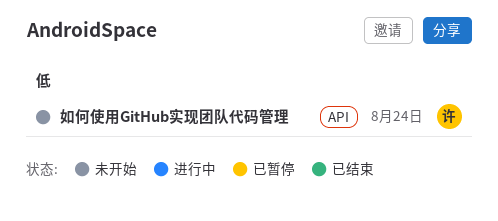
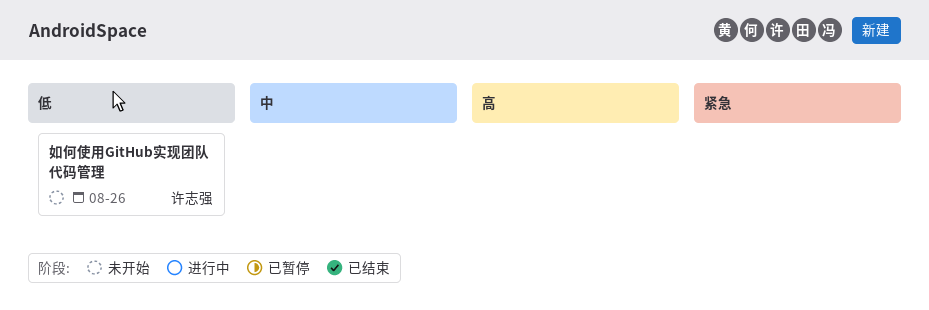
如何使用GitHub实现团队代码管理, due: Aug 24 -> Aug 26

